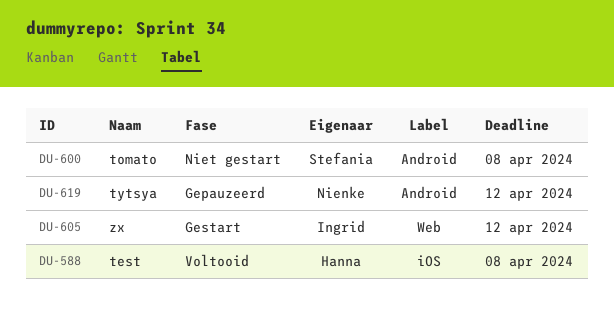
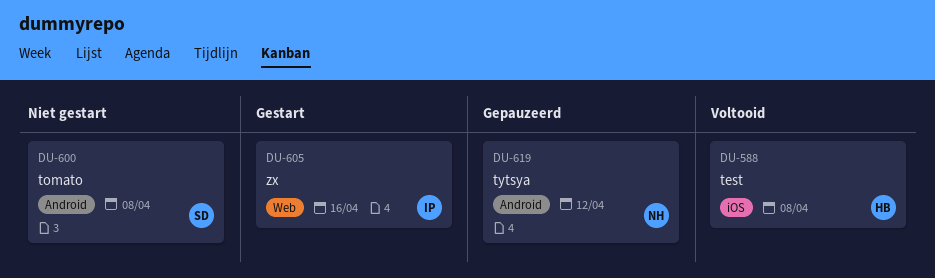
DU-605, due: Apr 12 -> Apr 16

